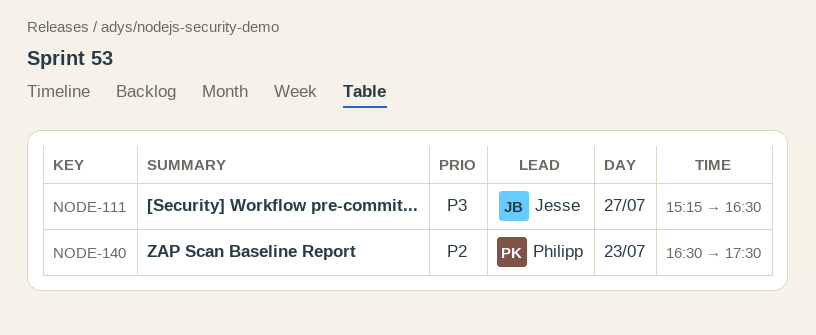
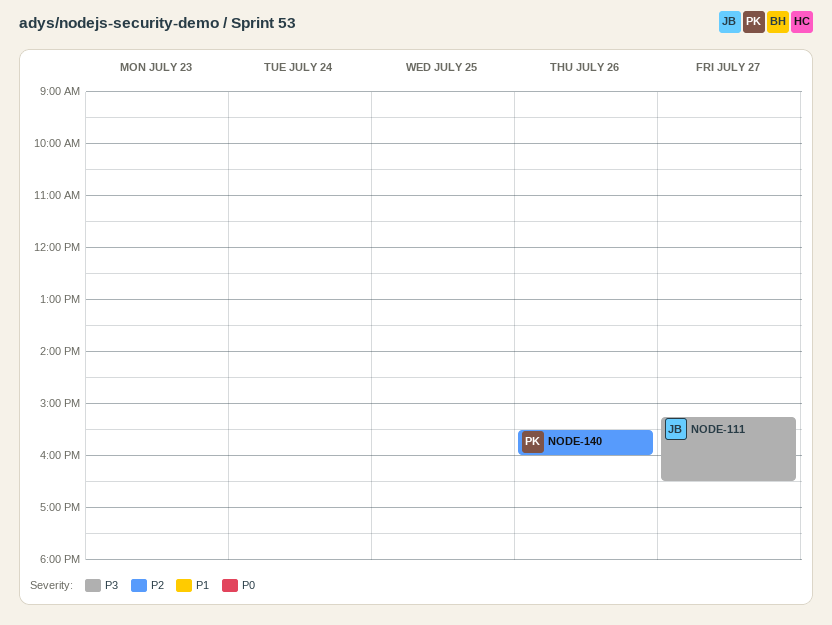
NODE-140, day: Jul 23 -> Jul 26
NODE-140, begins: 16:30 -> 15:30
NODE-140, ends: 17:30 -> 16:00

